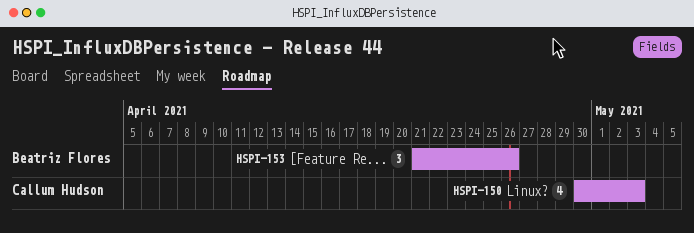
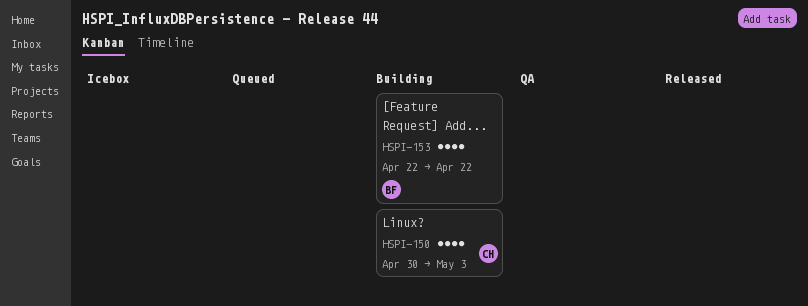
HSPI-153, estimate: 3 -> 4
HSPI-153, start: Apr 21 -> Apr 22
HSPI-153, due: Apr 26 -> Apr 22

